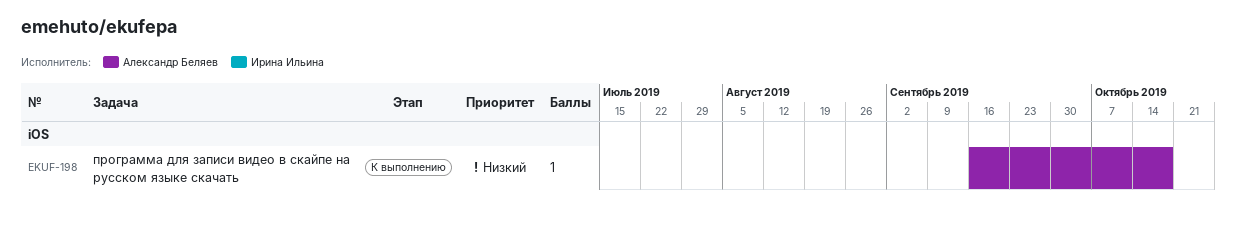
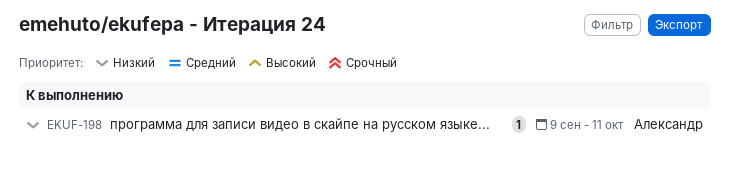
EKUF-198, start: Sep 16 -> Sep 9
EKUF-198, due: Oct 18 -> Oct 11

